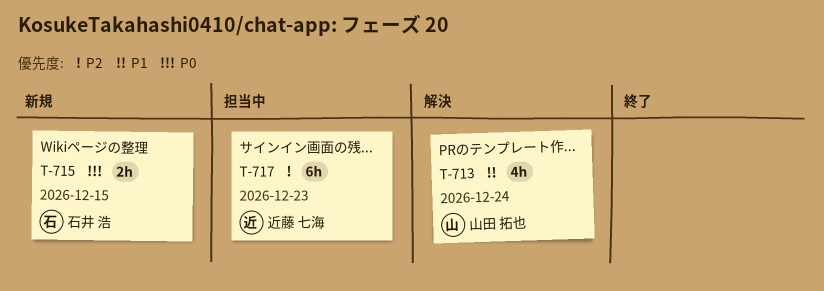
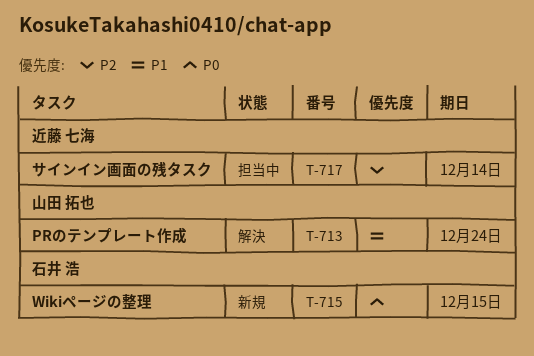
T-717, due: Dec 23 -> Dec 14

